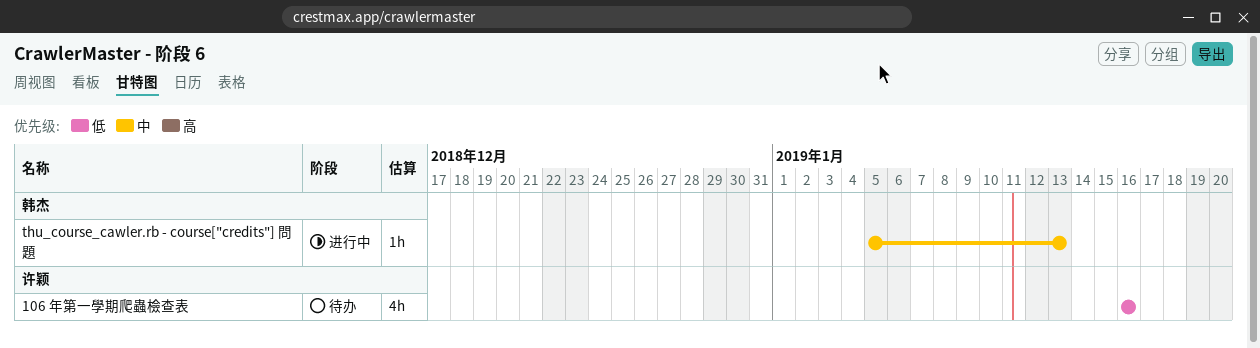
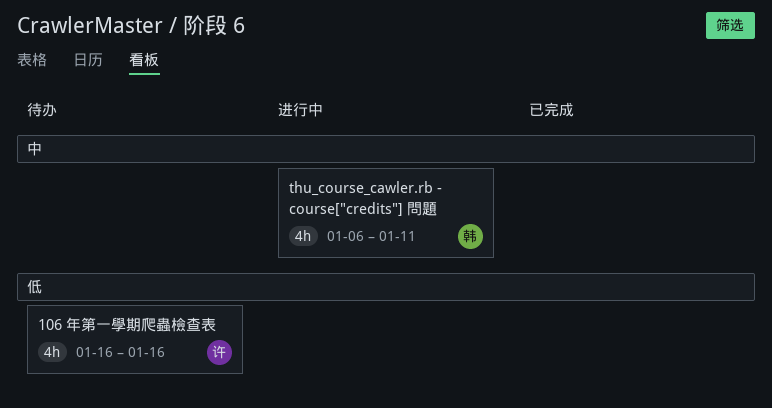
thu_course_cawler.rb - course["credits"] 問題, estimate: 1h -> 4h
thu_course_cawler.rb - course["credits"] 問題, start: Jan 5 -> Jan 6
thu_course_cawler.rb - course["credits"] 問題, due: Jan 13 -> Jan 11

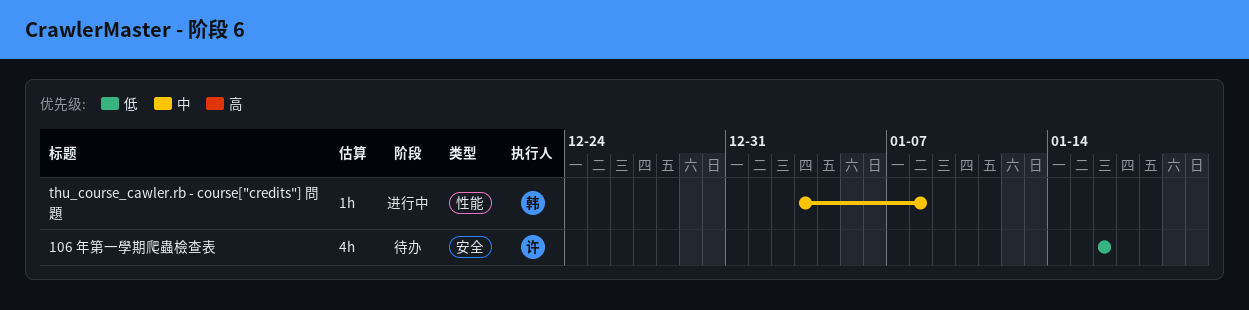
thu_course_cawler.rb - course["credits"] 問題, estimate: 4h -> 1h
thu_course_cawler.rb - course["credits"] 問題, start: Jan 6 -> Jan 3
thu_course_cawler.rb - course["credits"] 問題, due: Jan 11 -> Jan 8

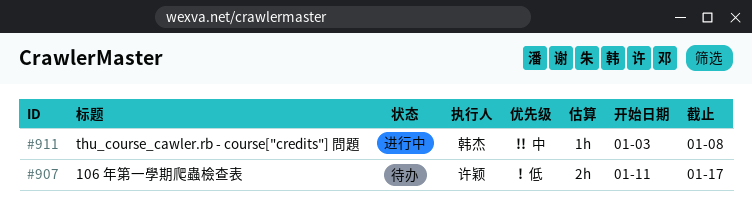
106 年第一學期爬蟲檢查表, estimate: 4h -> 2h
106 年第一學期爬蟲檢查表, start: Jan 16 -> Jan 11
106 年第一學期爬蟲檢查表, due: Jan 16 -> Jan 17

